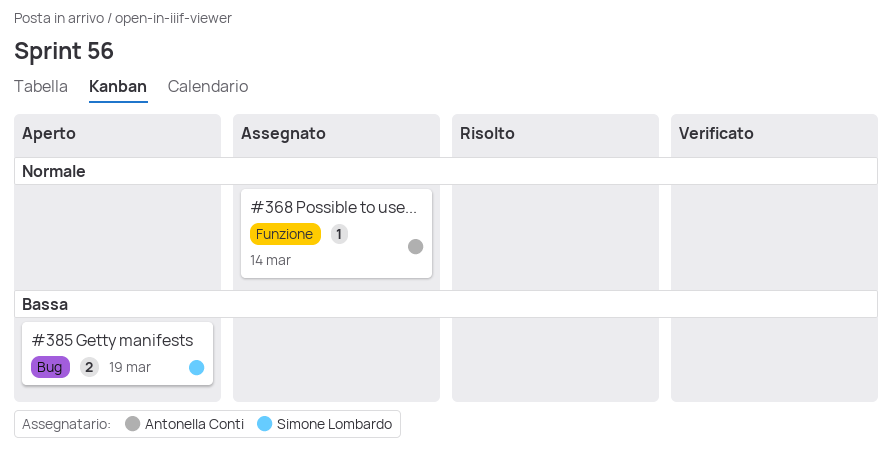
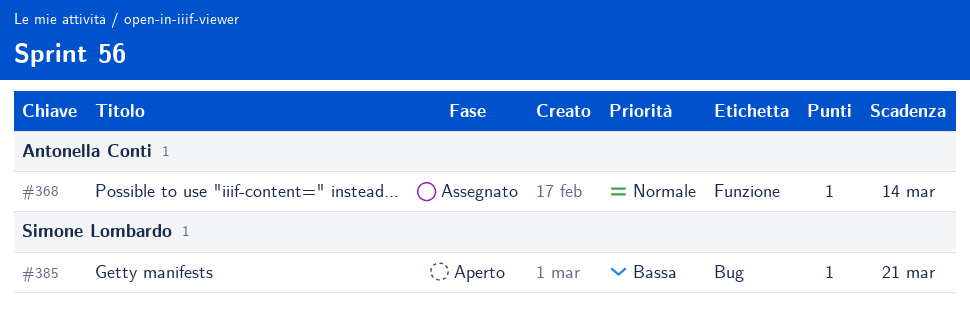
#385, estimate: 2 -> 1
#385, due: Mar 19 -> Mar 21

